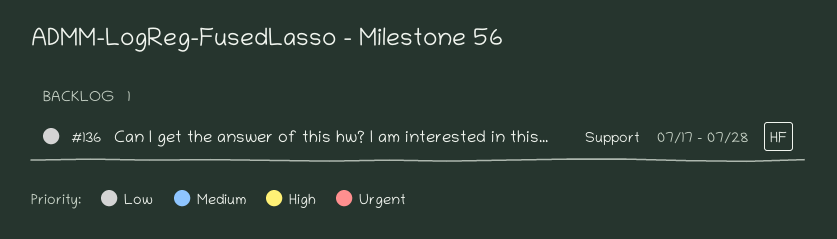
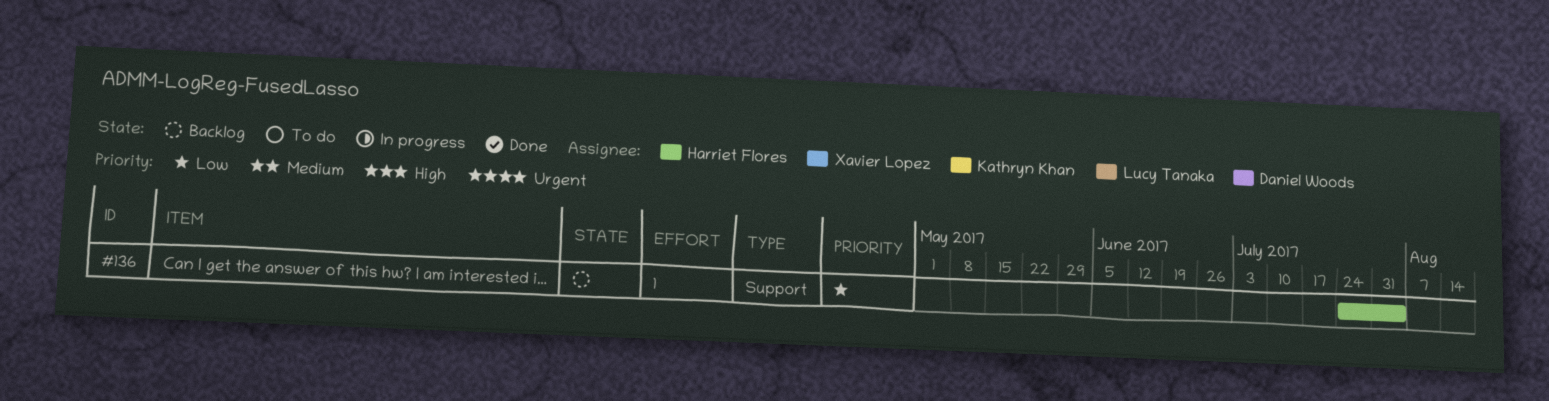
#136, start: Jul 17 -> Jul 24
#136, due: Jul 28 -> Aug 4

